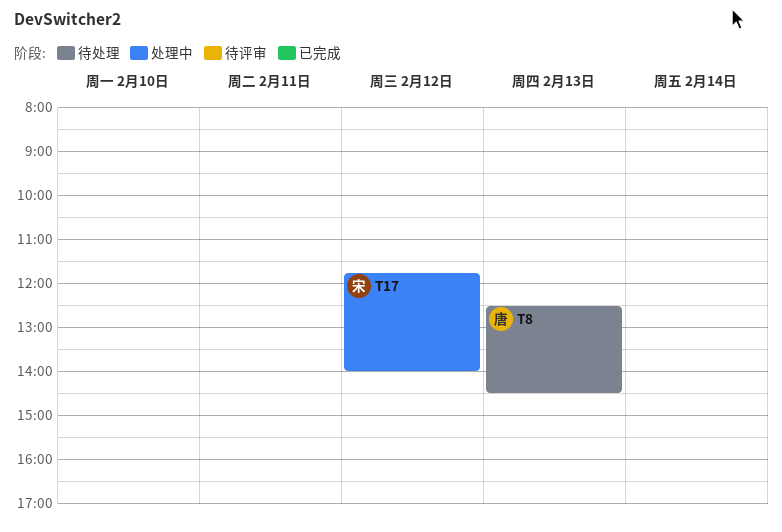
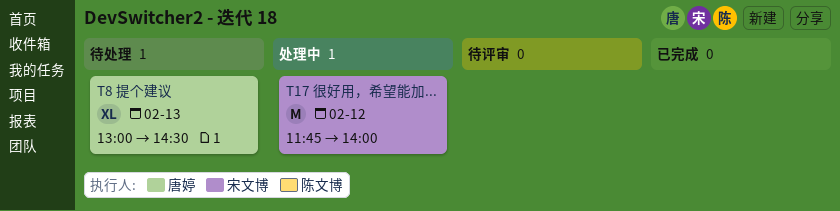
T8, begins: 12:30 -> 13:00

